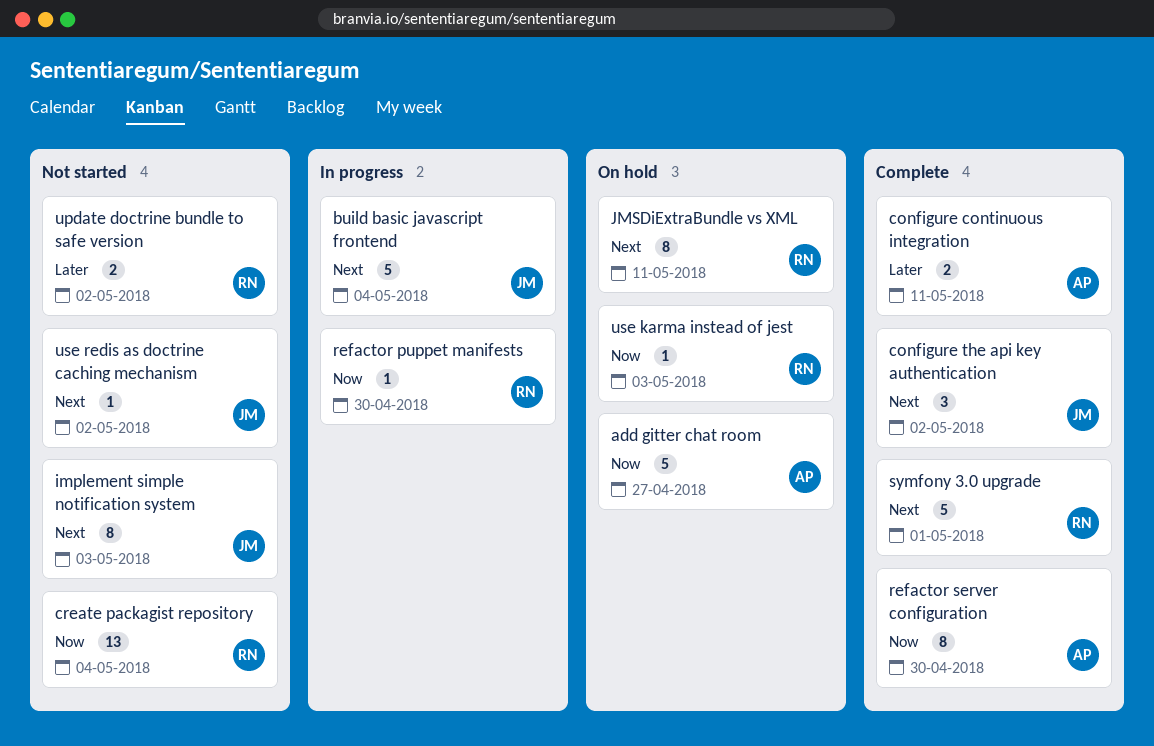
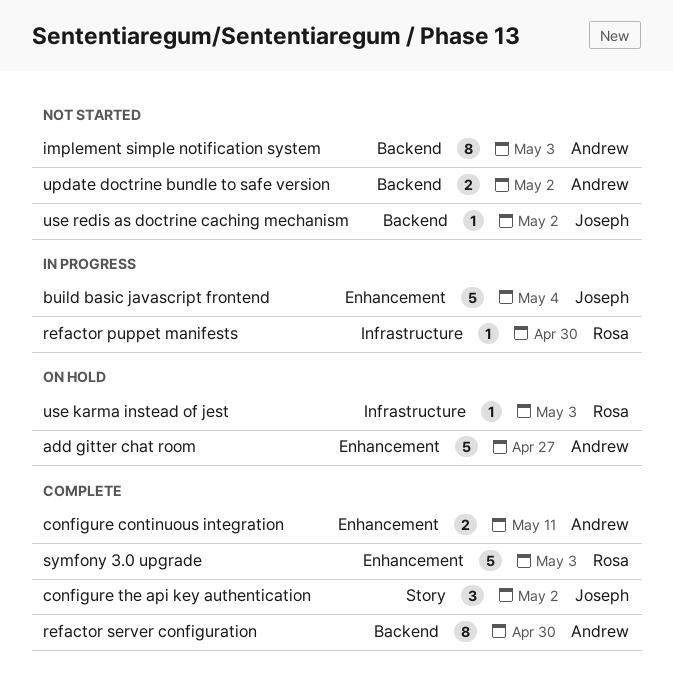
create packagist repository: present -> none
implement simple notification system, owner: Joseph -> Andrew
JMSDiExtraBundle vs XML: present -> none
symfony 3.0 upgrade, due: May 1 -> May 3
update doctrine bundle to safe version, owner: Rosa -> Andrew

